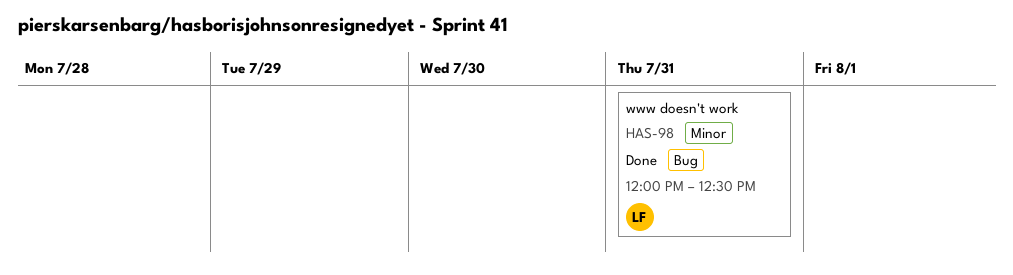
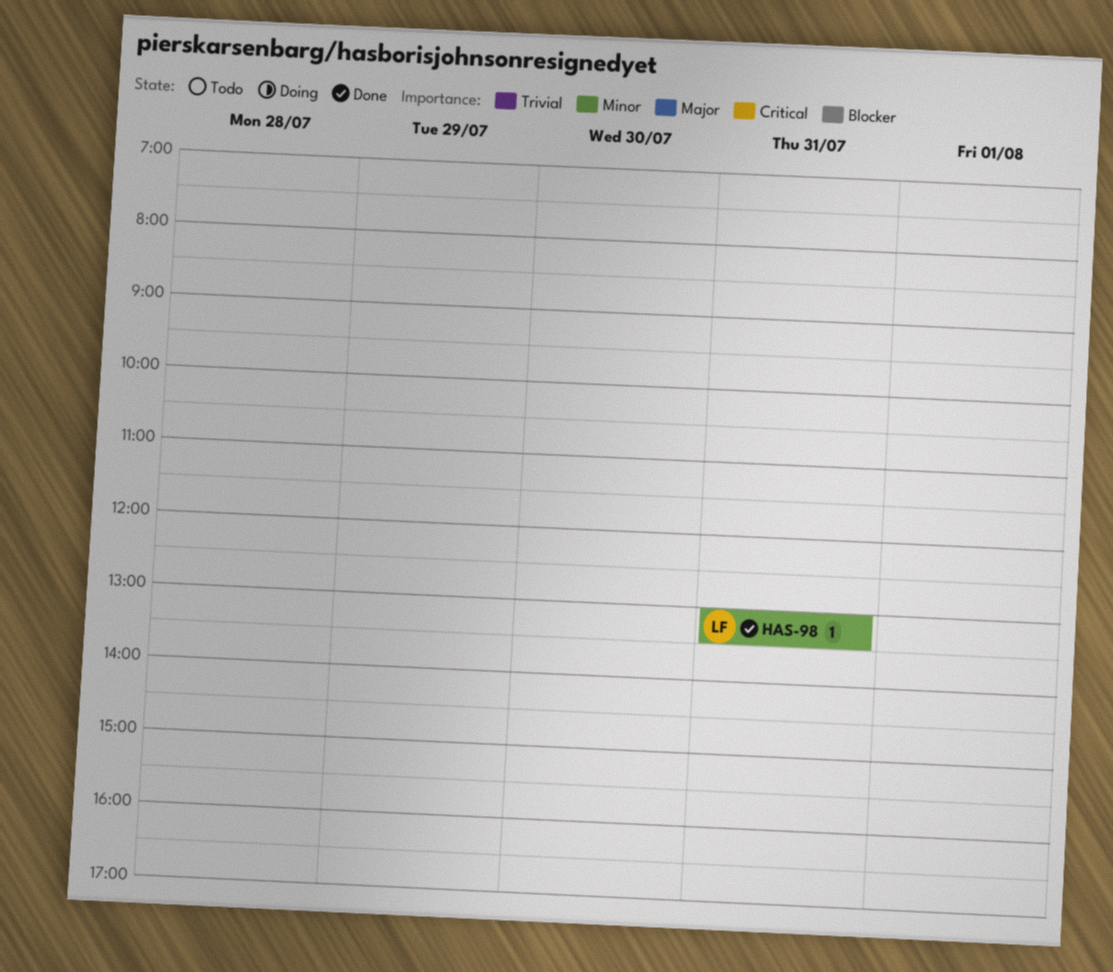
HAS-98, begins: 12:00 -> 13:00
HAS-98, ends: 12:30 -> 13:30

